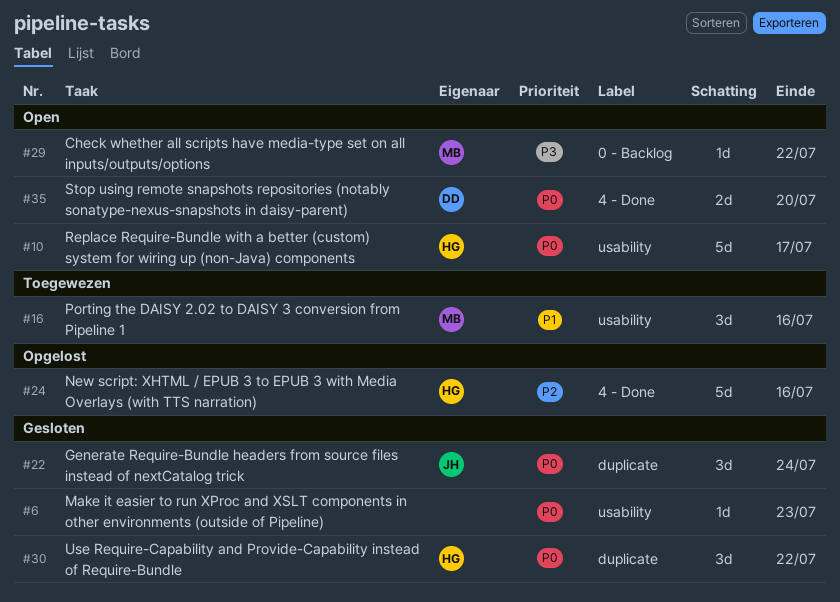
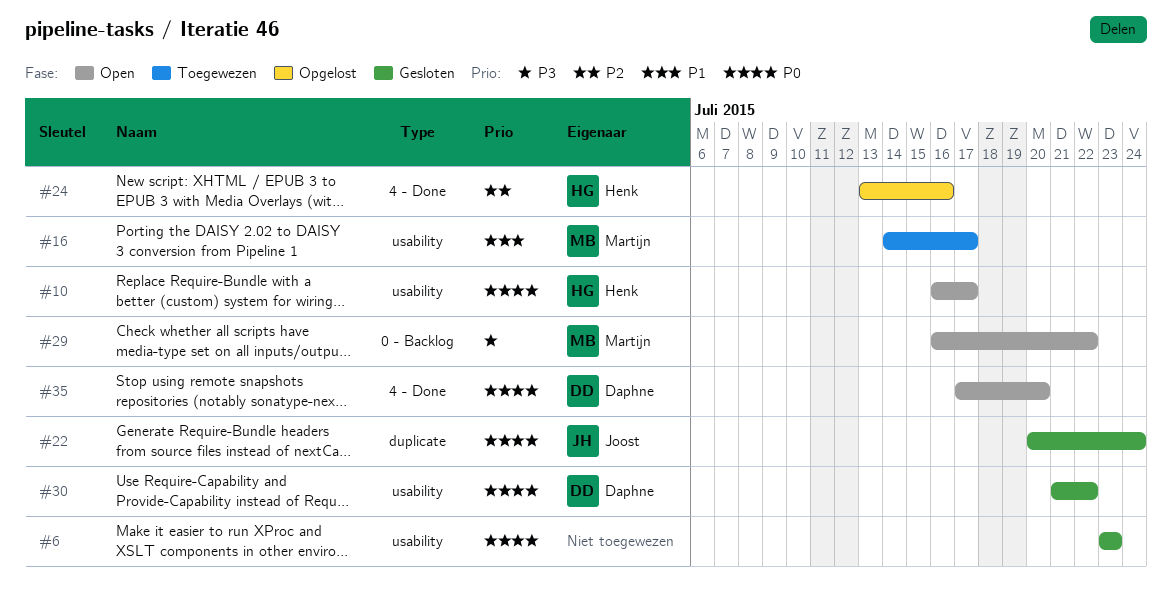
#16, due: Jul 16 -> Jul 17
#30, owner: Henk -> Daphne
#30, label: duplicate -> usability

